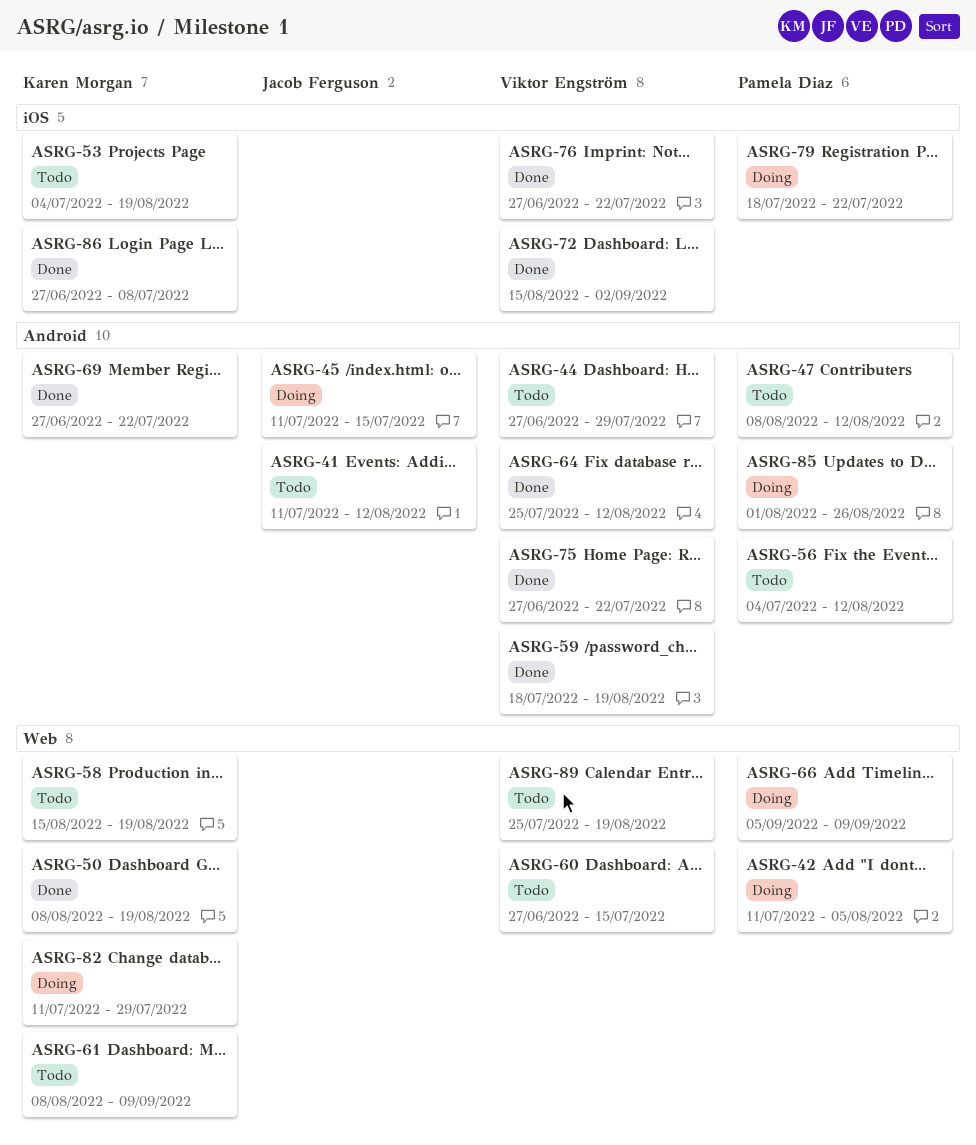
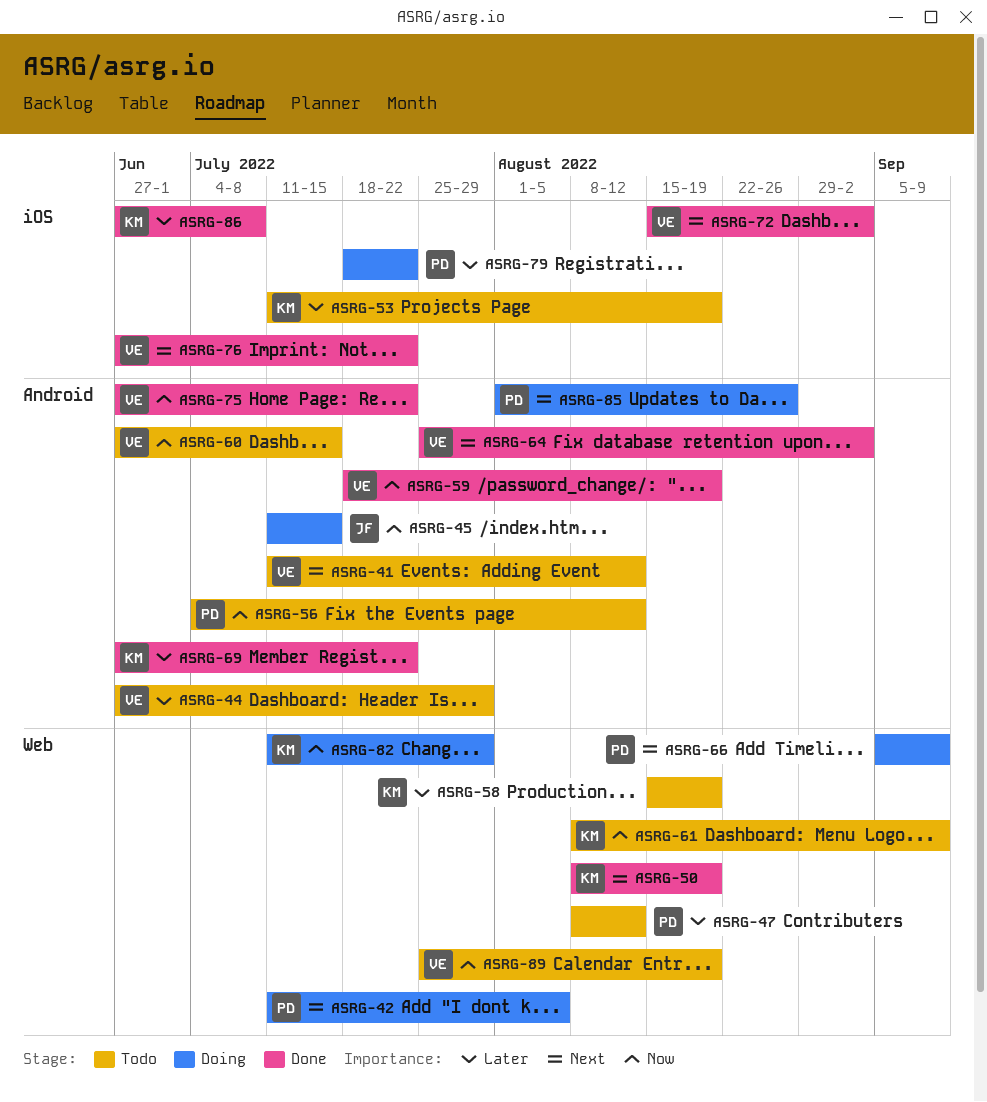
ASRG-41, owner: Jacob Ferguson -> Viktor Engström
ASRG-47, label: Android -> Web
ASRG-53, start: Jul 4 -> Jul 11
ASRG-60, label: Web -> Android
ASRG-64, due: Aug 12 -> Sep 2

